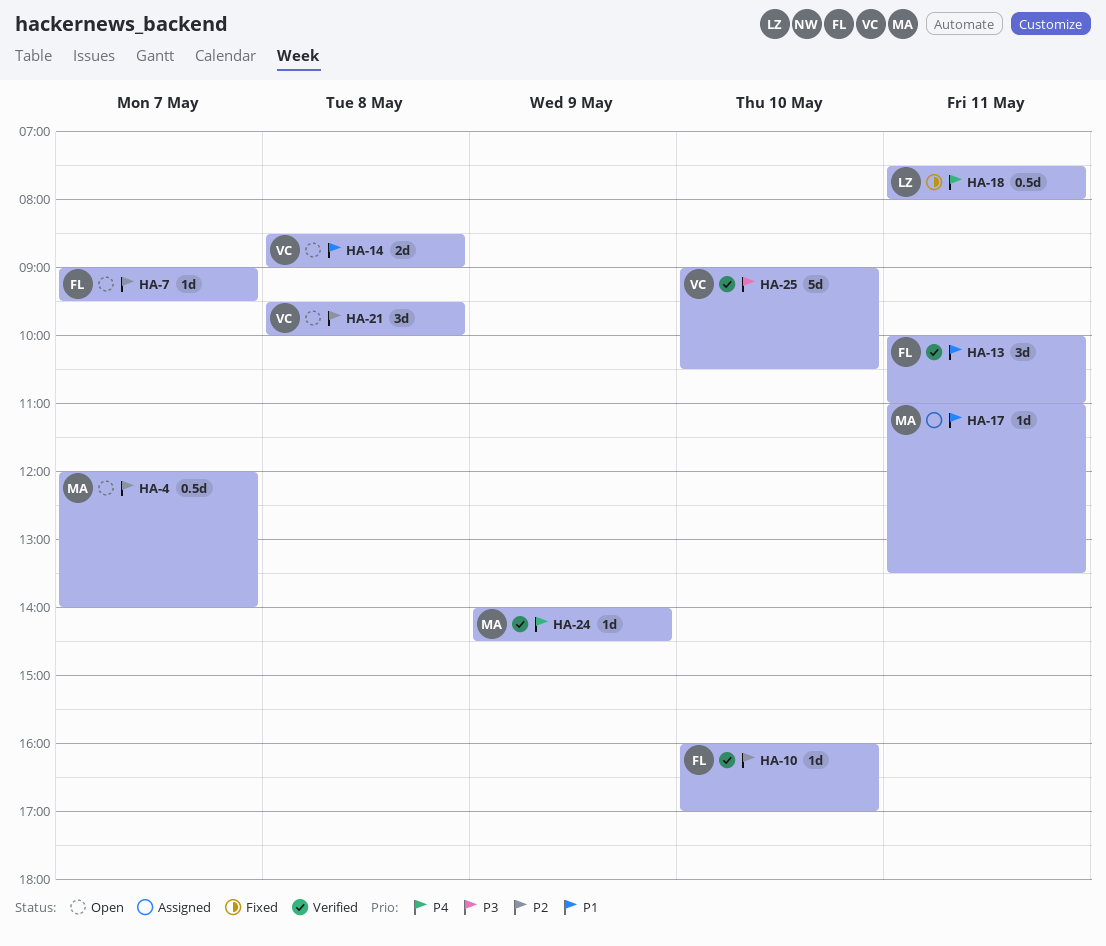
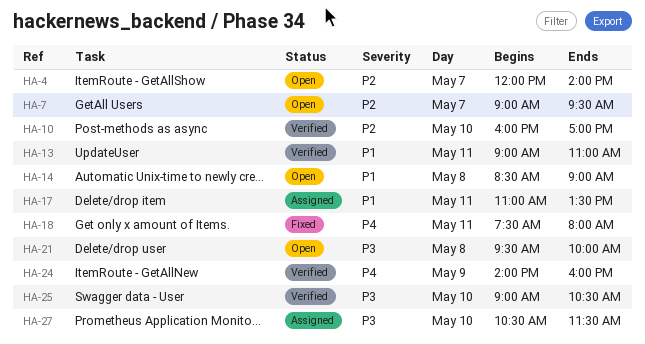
HA-13, begins: 10:00 -> 09:00
HA-21, priority: P2 -> P3
HA-24, ends: 14:30 -> 16:00
HA-27: none -> present

